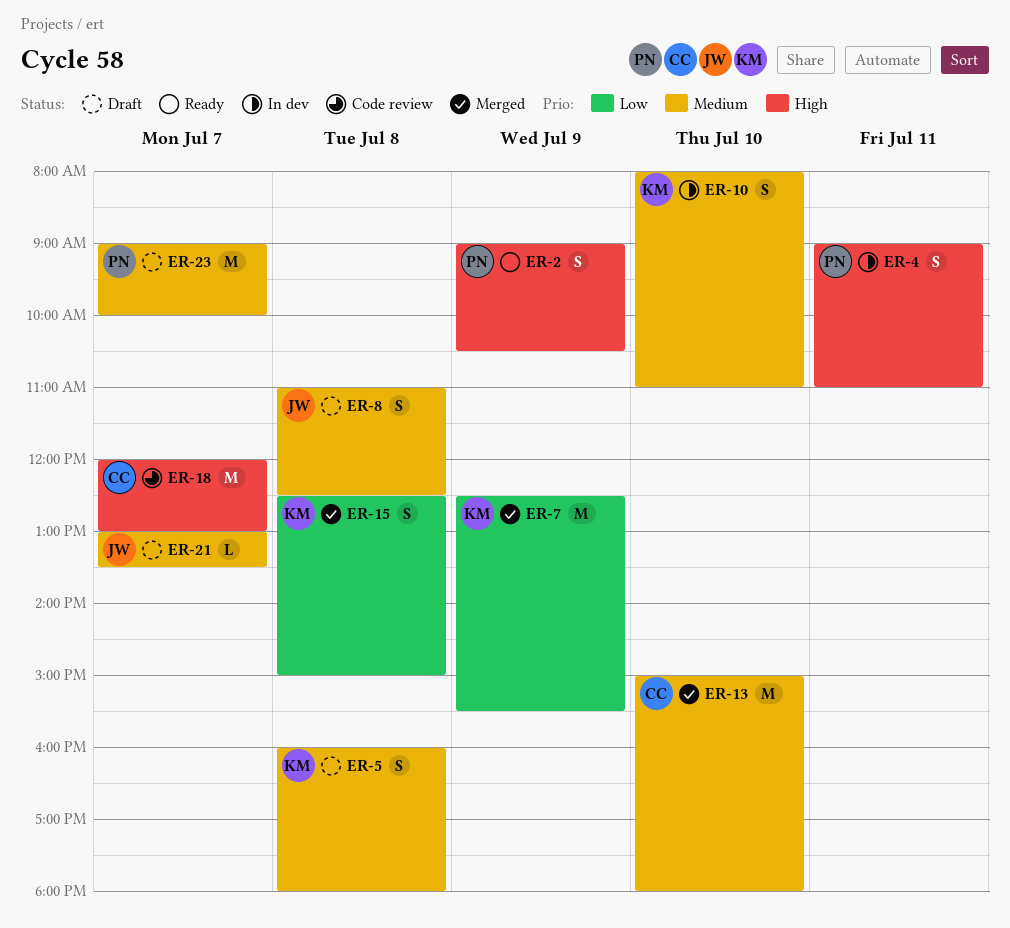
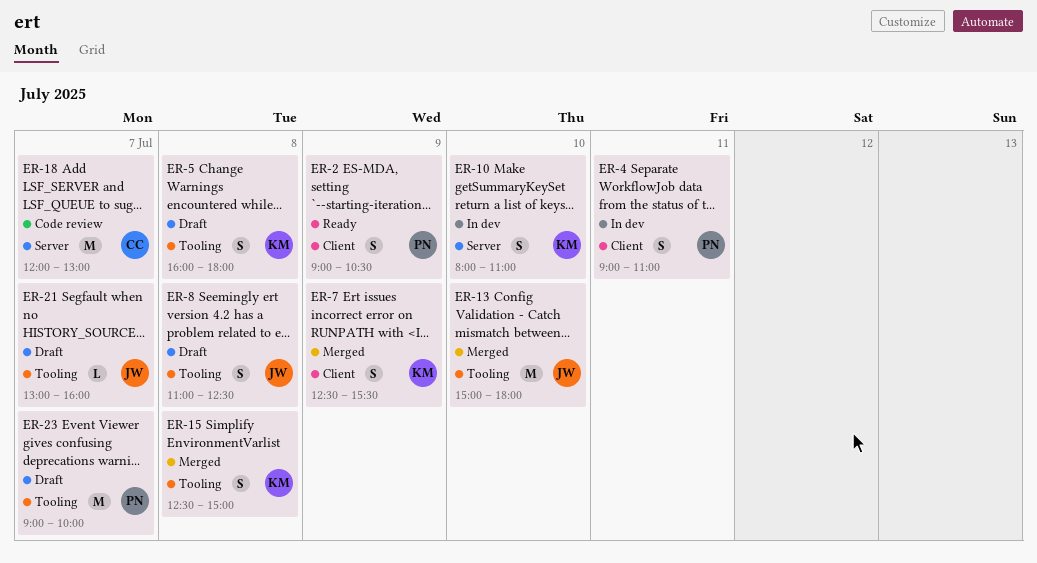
ER-7, estimate: M -> S
ER-13, owner: CC -> JW
ER-21, ends: 13:30 -> 16:00

